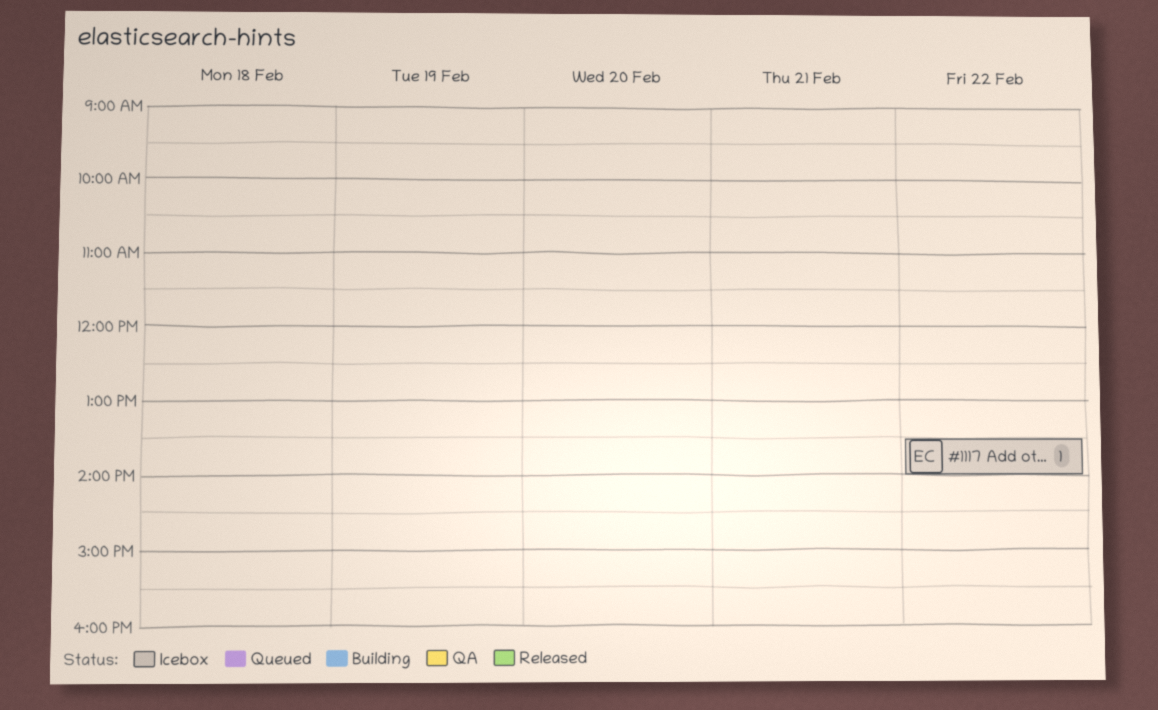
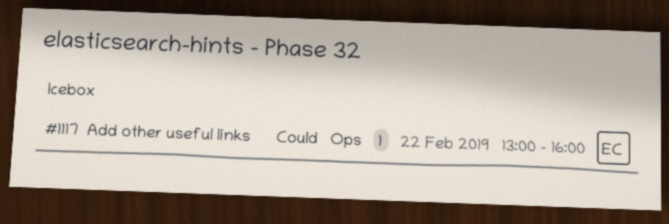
#1117, begins: 13:30 -> 13:00
#1117, ends: 14:00 -> 16:00

